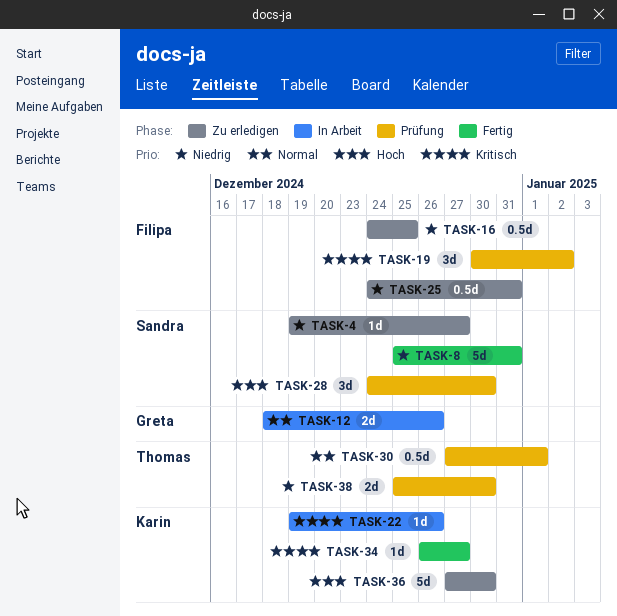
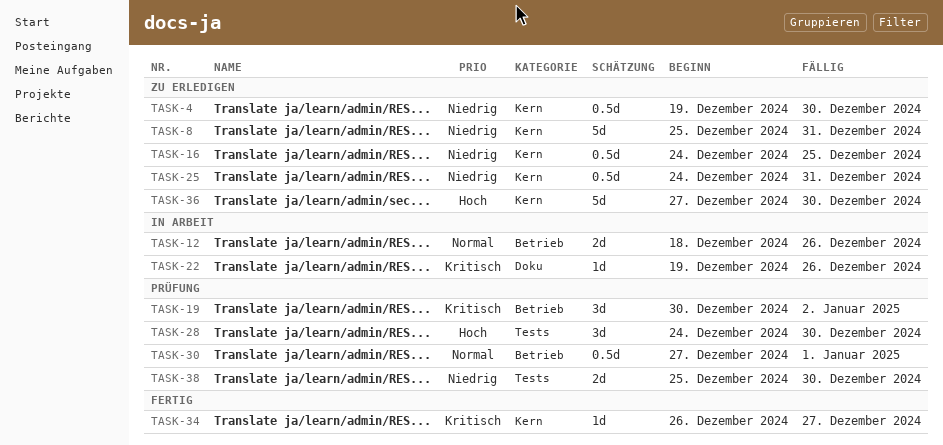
TASK-4, estimate: 1d -> 0.5d
TASK-4, due: Dec 27 -> Dec 30
TASK-8, status: Fertig -> Zu erledigen

